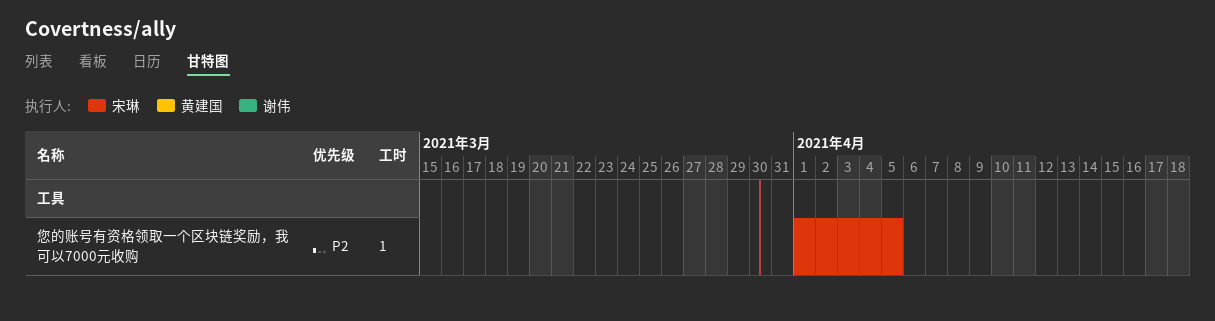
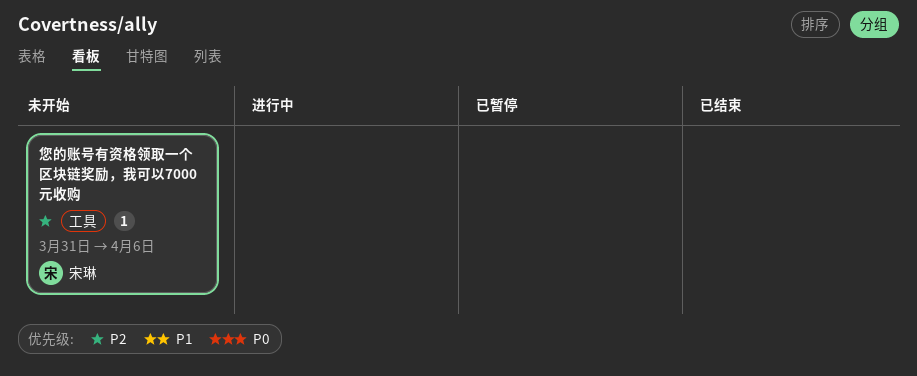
您的账号有资格领取一个区块链奖励，我可以7000元收购, start: Apr 1 -> Mar 31
您的账号有资格领取一个区块链奖励，我可以7000元收购, due: Apr 5 -> Apr 6

